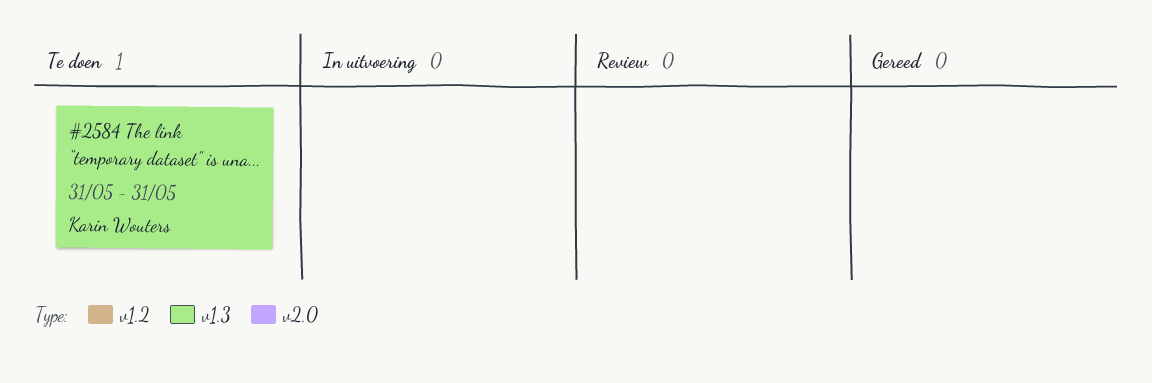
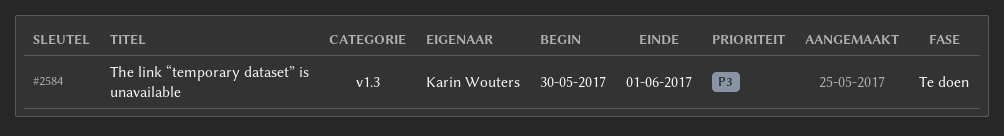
#2584, start: May 31 -> May 30
#2584, due: May 31 -> Jun 1

